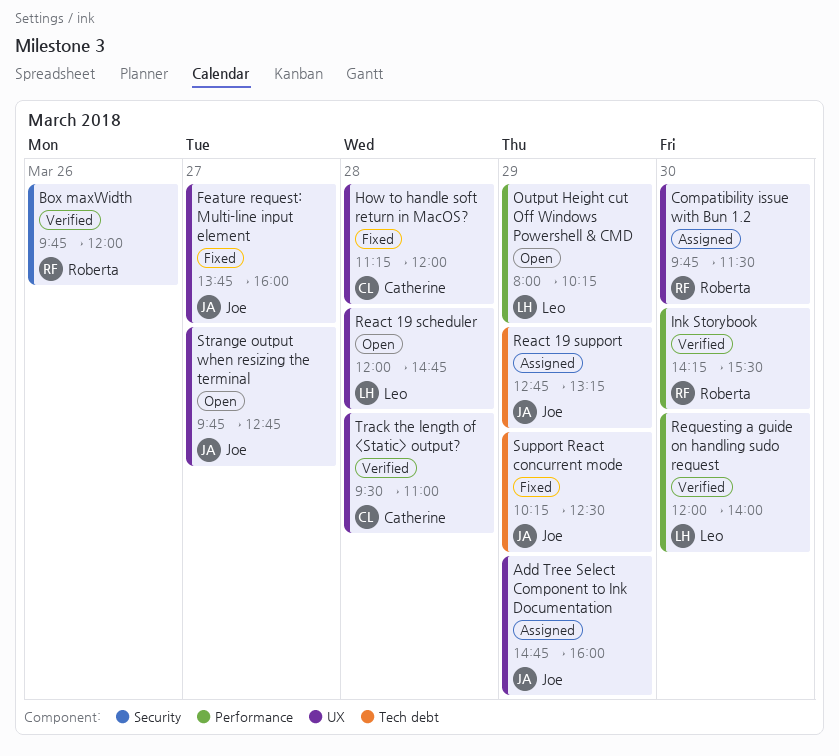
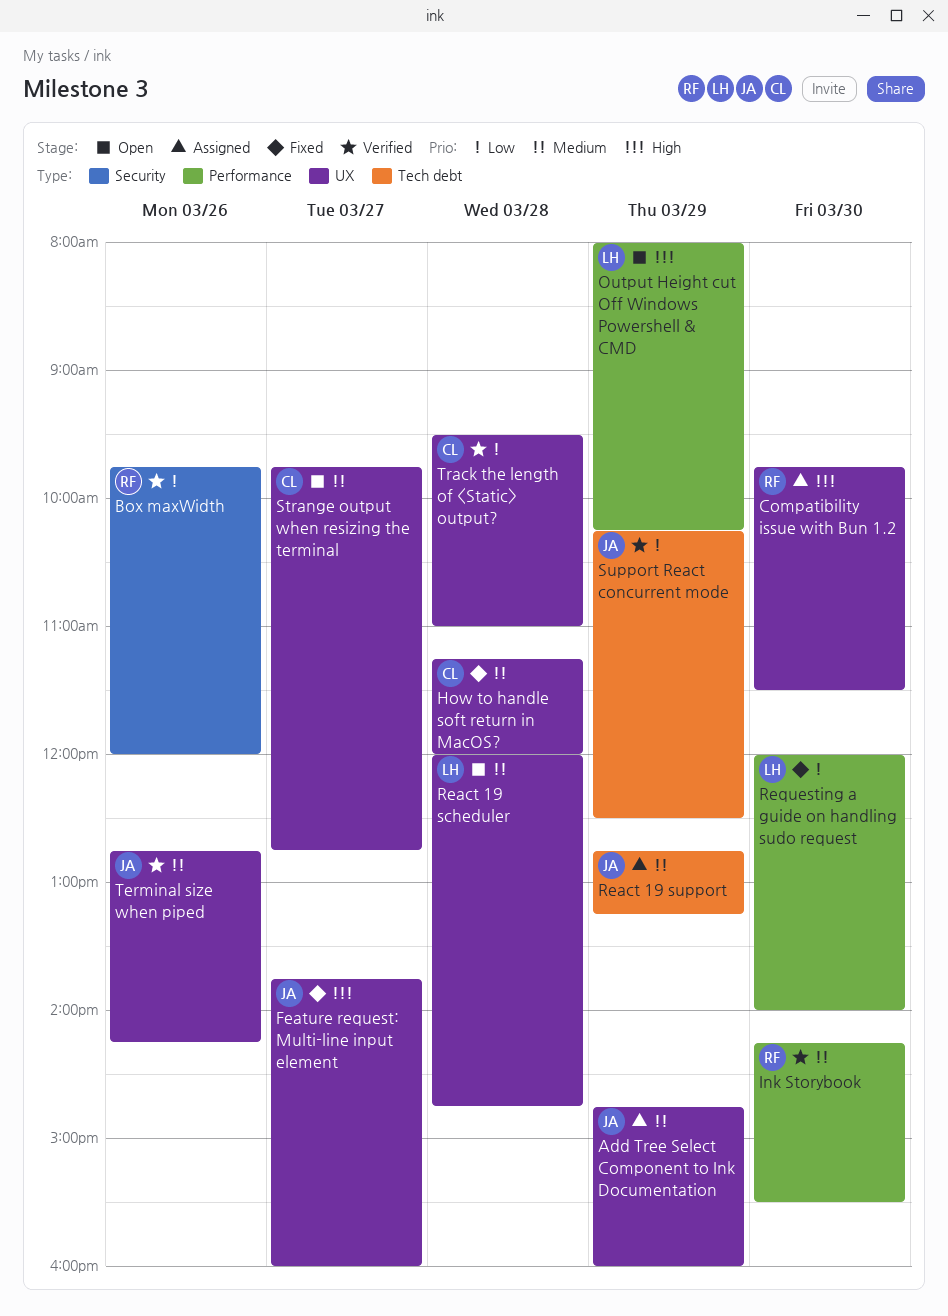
Requesting a guide on handling sudo request, status: Verified -> Fixed
Strange output when resizing the terminal, owner: Joe -> Catherine
Support React concurrent mode, status: Fixed -> Verified
Terminal size when piped: none -> present

